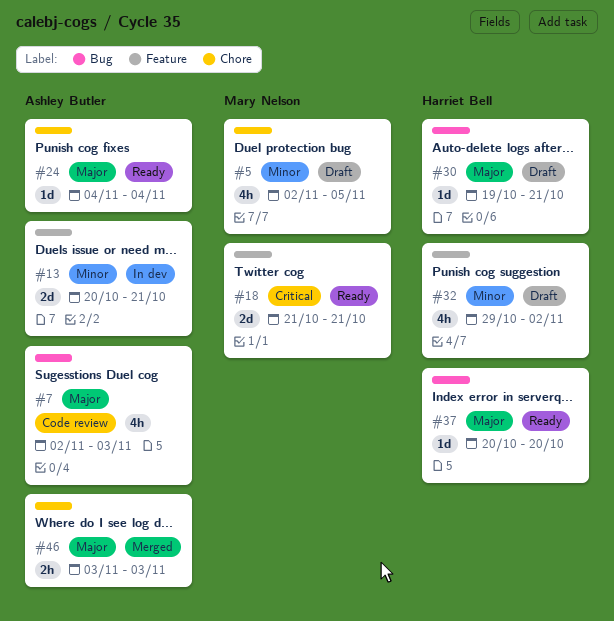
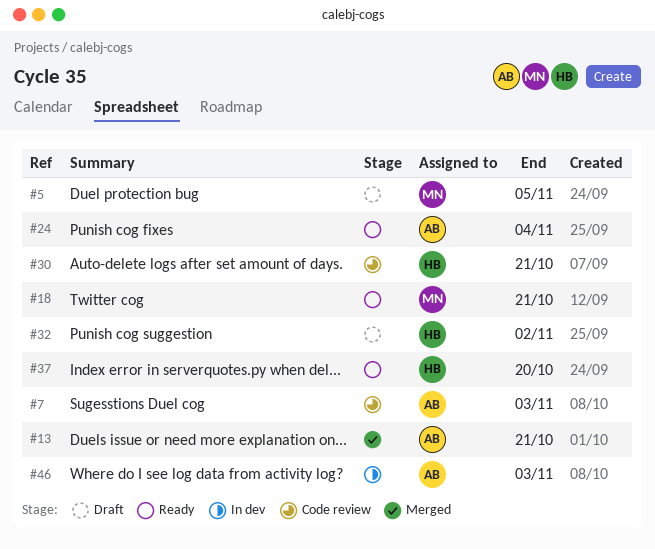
#13, status: In dev -> Merged
#30, status: Draft -> Code review
#46, status: Merged -> In dev

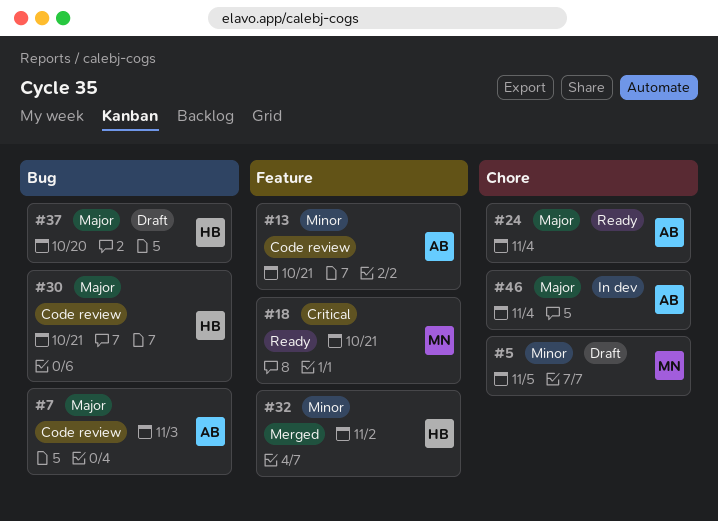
#13, status: Merged -> Code review
#32, status: Draft -> Merged
#37, status: Ready -> Draft
#46, due: Nov 3 -> Nov 4

